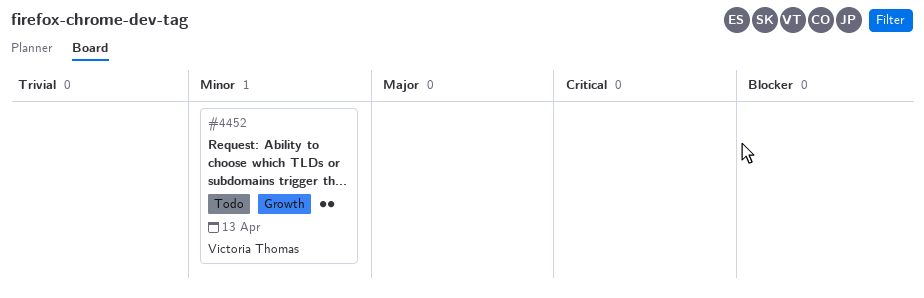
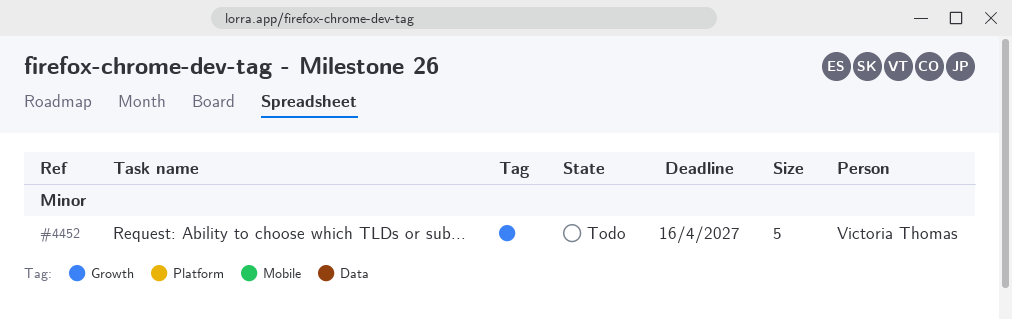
#4452, estimate: 2 -> 5
#4452, due: Apr 13 -> Apr 16

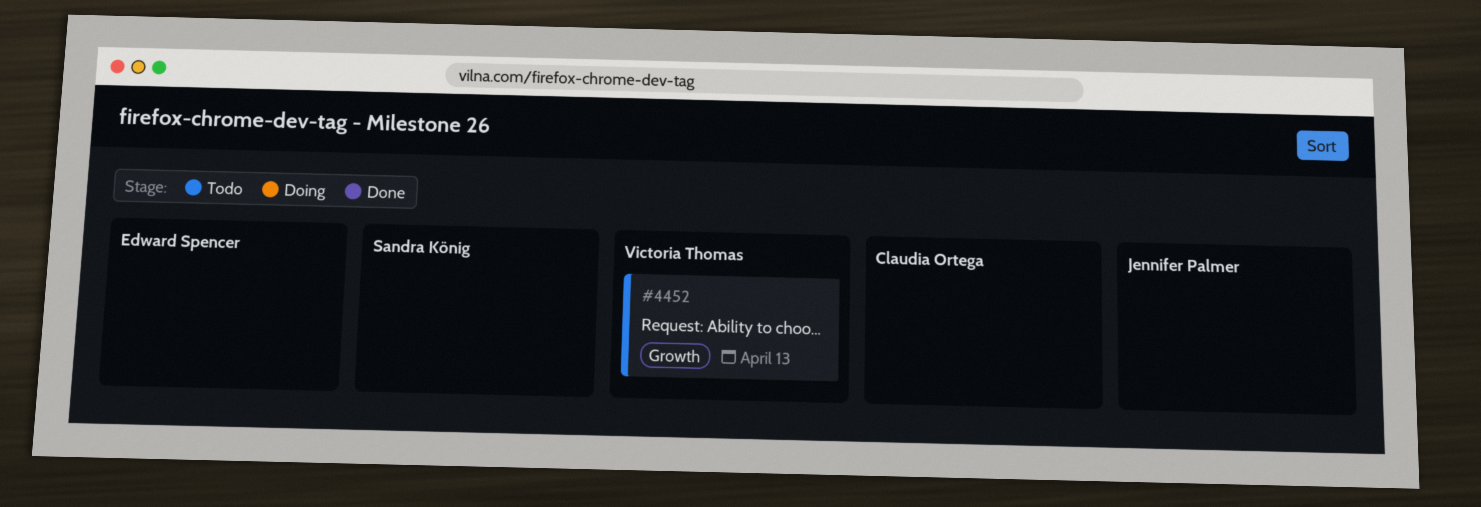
#4452, due: Apr 16 -> Apr 13

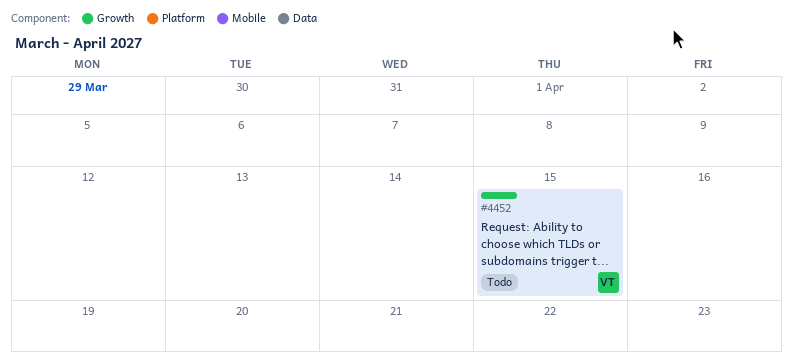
#4452, due: Apr 13 -> Apr 15

